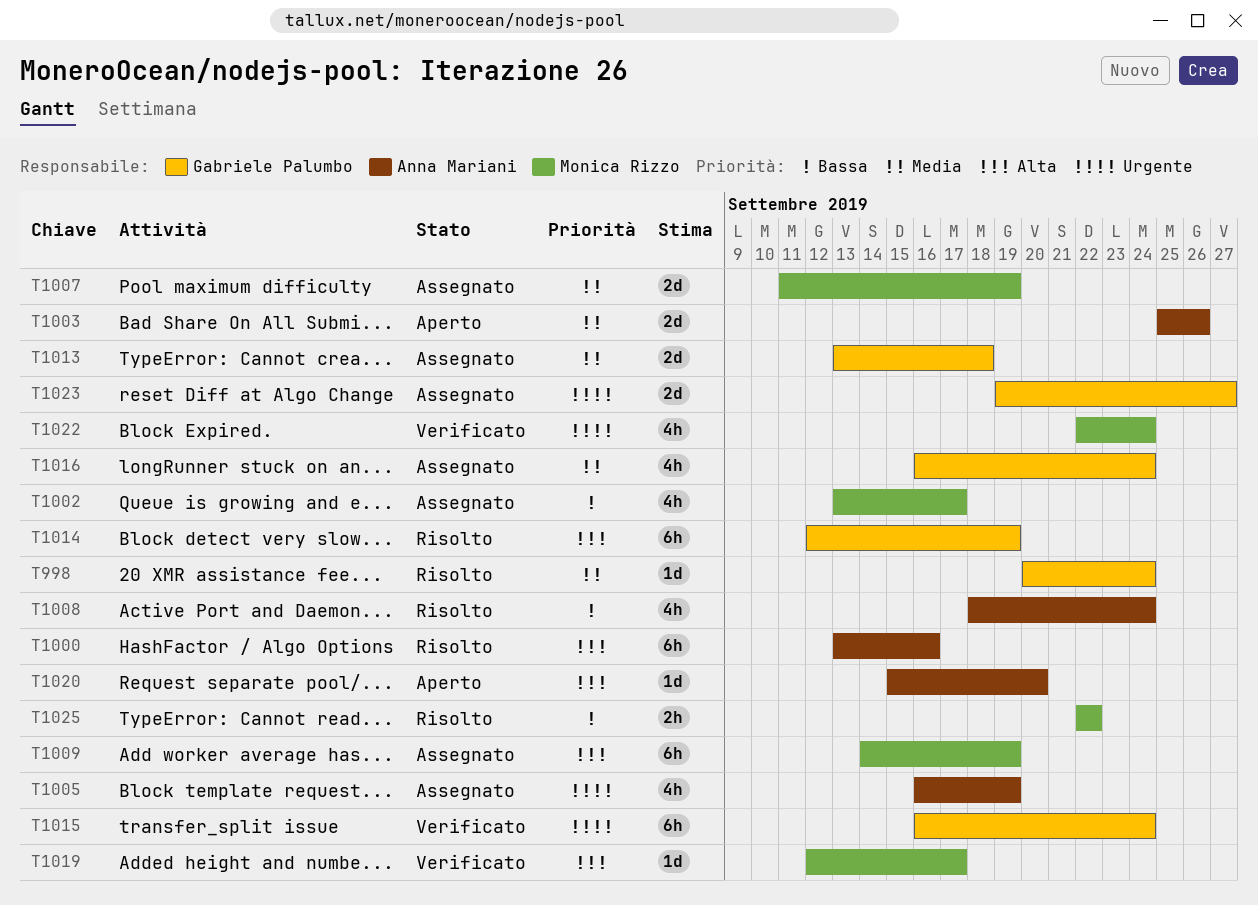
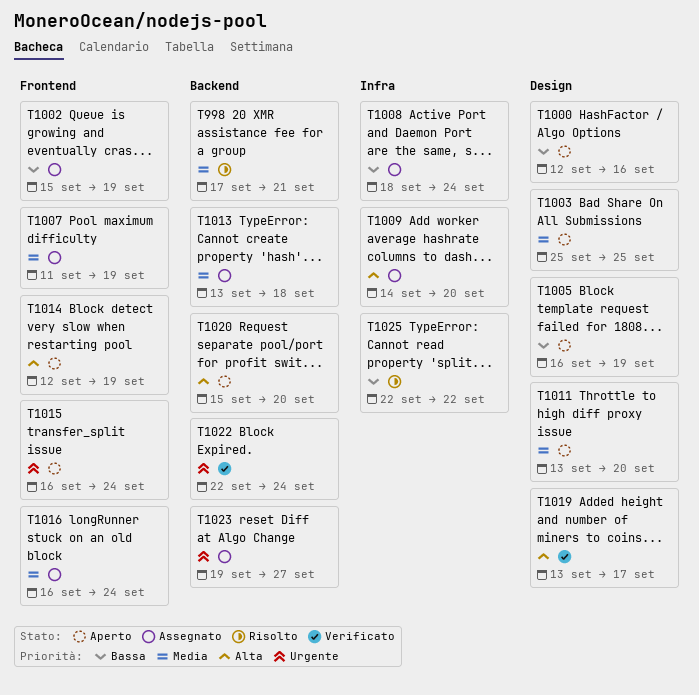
T998, start: Sep 20 -> Sep 17
T998, due: Sep 24 -> Sep 21
T1000, status: Risolto -> Aperto
T1000, priority: Alta -> Bassa
T1000, start: Sep 13 -> Sep 12
T1002, start: Sep 13 -> Sep 15
T1002, due: Sep 17 -> Sep 19
T1003, due: Sep 26 -> Sep 25
T1005, status: Assegnato -> Aperto
T1005, priority: Urgente -> Bassa
T1008, status: Risolto -> Assegnato
T1009, due: Sep 19 -> Sep 20
T1011: none -> present
T1014, status: Risolto -> Aperto
T1015, status: Verificato -> Aperto
T1019, start: Sep 12 -> Sep 13

